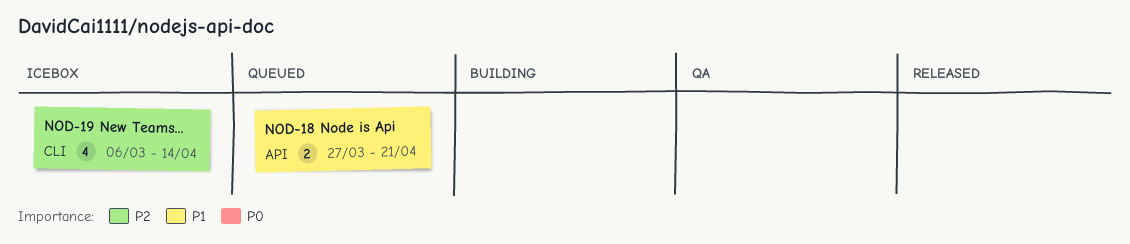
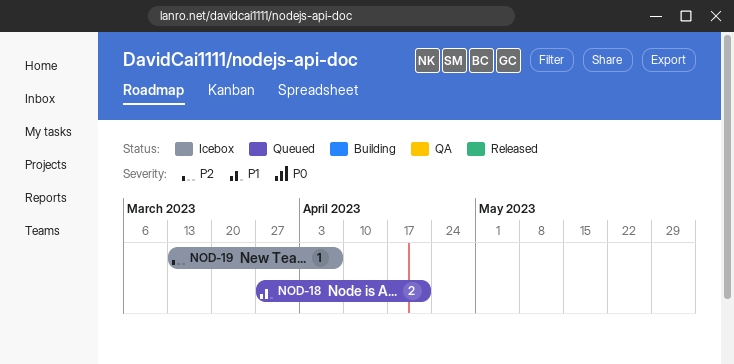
NOD-19, estimate: 4 -> 1
NOD-19, start: Mar 6 -> Mar 13
NOD-19, due: Apr 14 -> Apr 7

